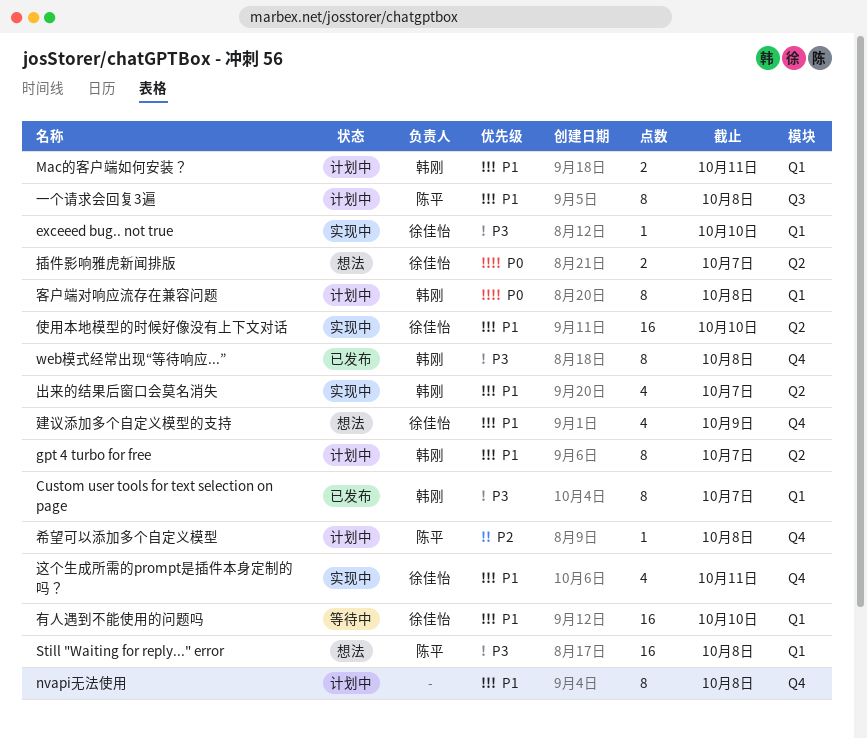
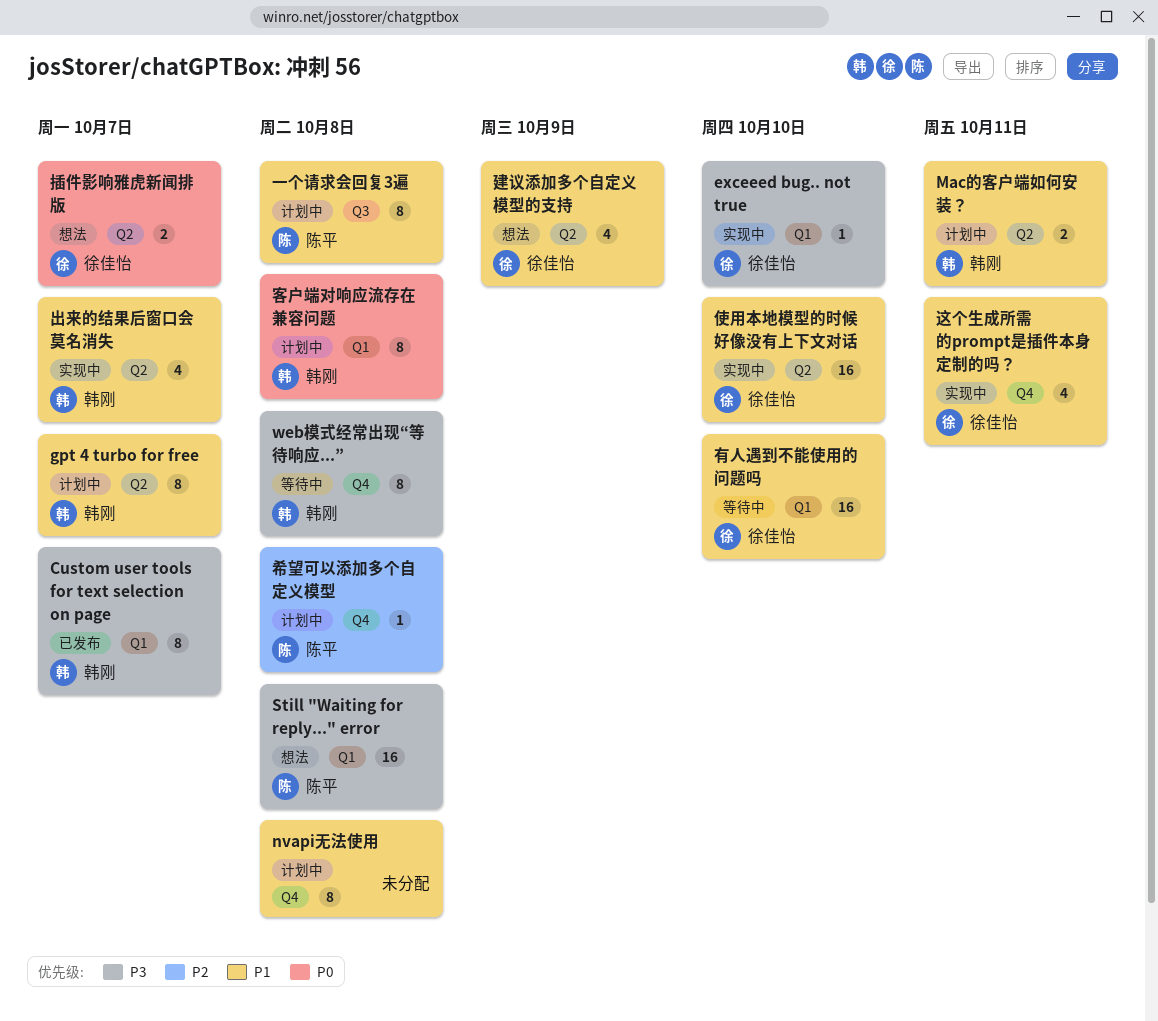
Mac的客户端如何安装？, label: Q1 -> Q2
web模式经常出现“等待响应...”, status: 已发布 -> 等待中
建议添加多个自定义模型的支持, label: Q4 -> Q2

